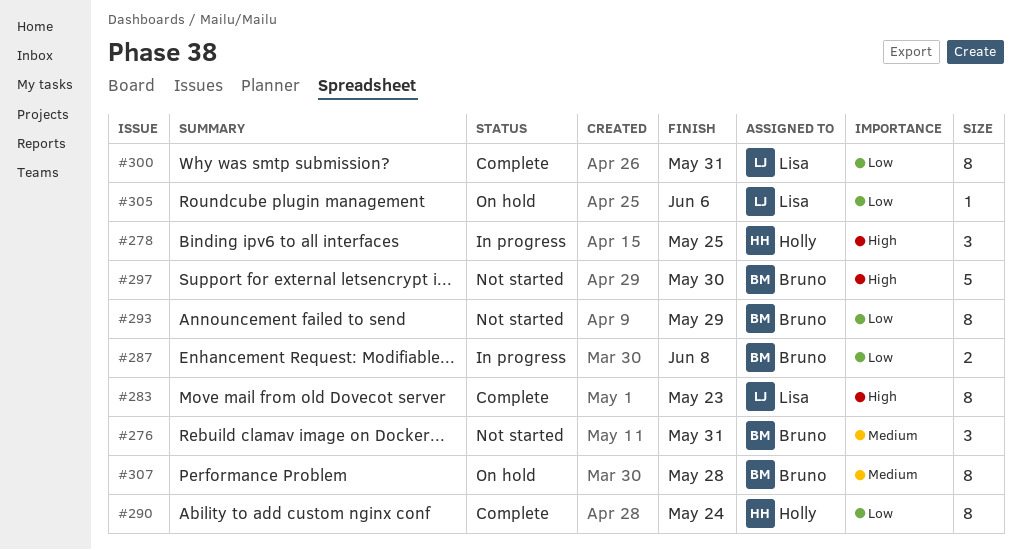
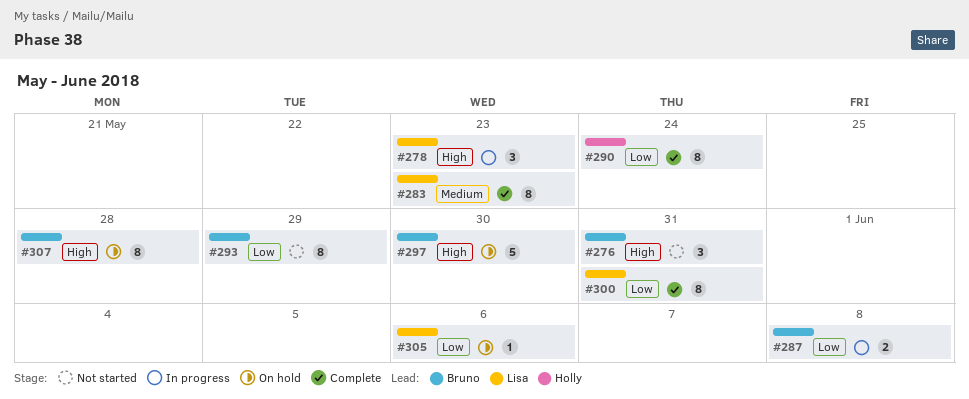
#276, priority: Medium -> High
#278, owner: Holly -> Lisa
#278, due: May 25 -> May 23
#283, priority: High -> Medium
#297, status: Not started -> On hold
#307, priority: Medium -> High

